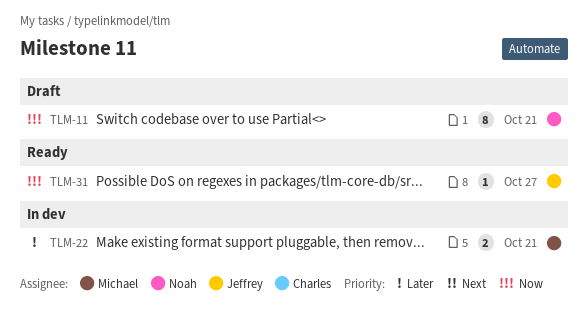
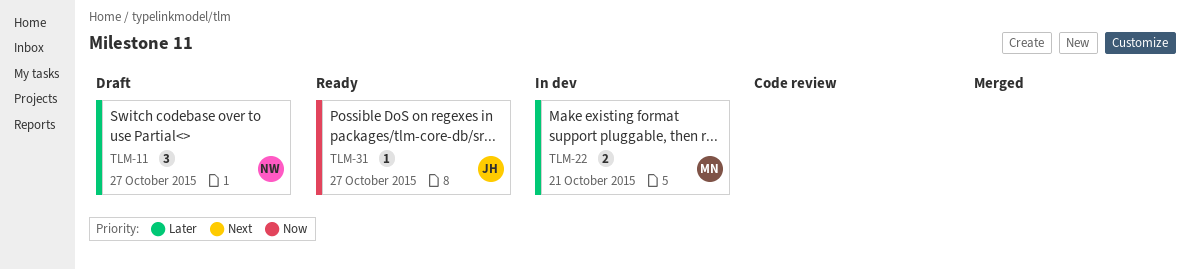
TLM-11, priority: Now -> Later
TLM-11, estimate: 8 -> 3
TLM-11, due: Oct 21 -> Oct 27

